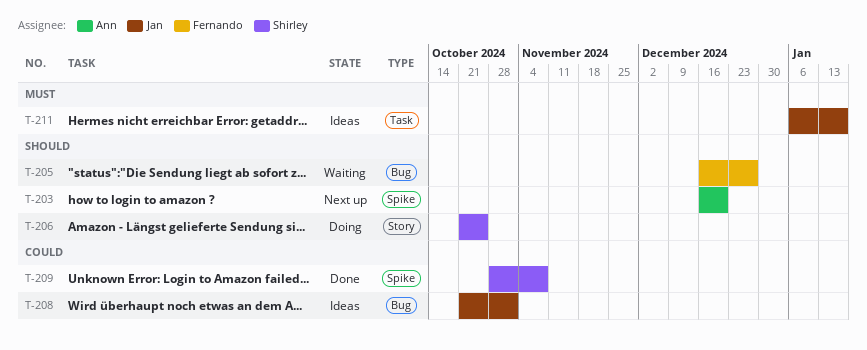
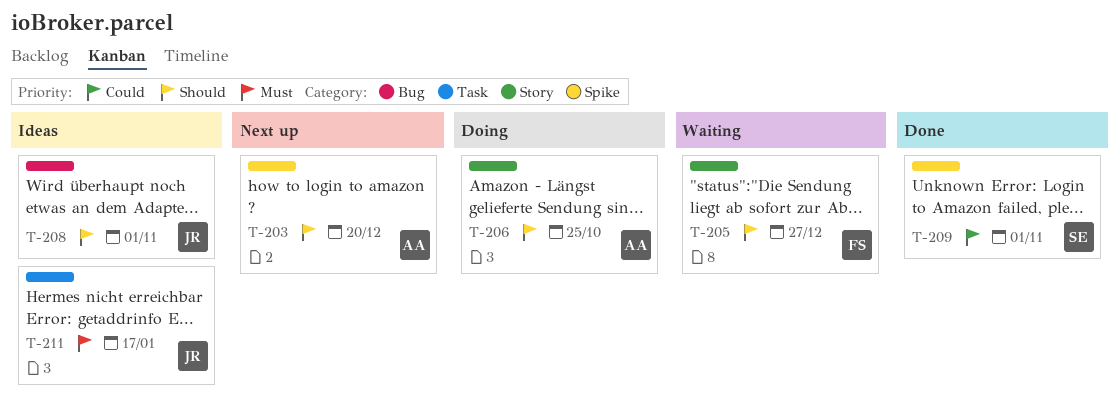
T-205, label: Bug -> Story
T-206, owner: Shirley -> Ann
T-208, priority: Could -> Should
T-209, due: Nov 8 -> Nov 1

